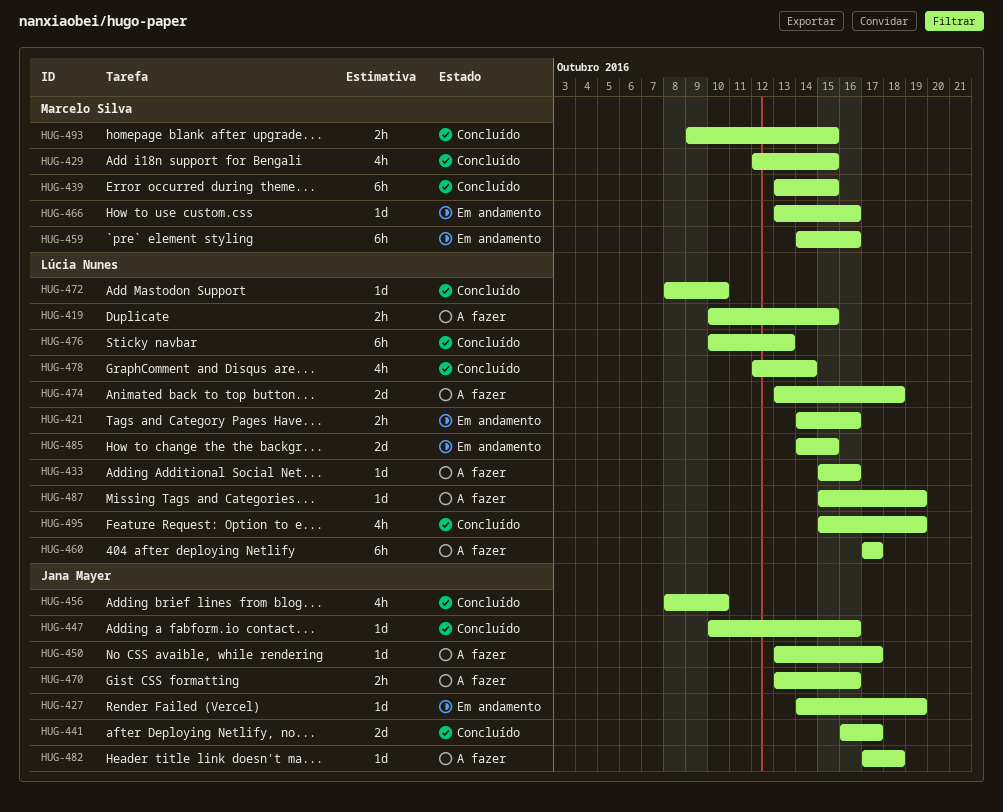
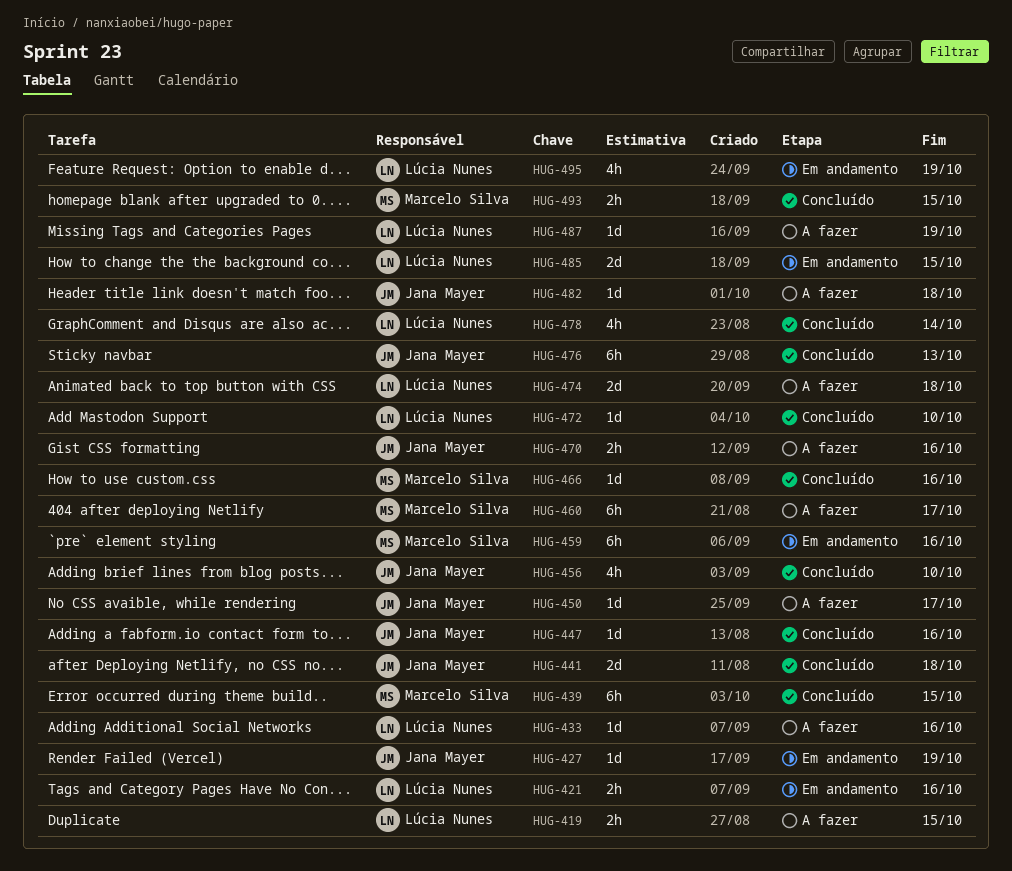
HUG-429: present -> none
HUG-441, due: Oct 17 -> Oct 18
HUG-460, owner: Lúcia Nunes -> Marcelo Silva
HUG-466, status: Em andamento -> Concluído
HUG-476, owner: Lúcia Nunes -> Jana Mayer
HUG-495, status: Concluído -> Em andamento

